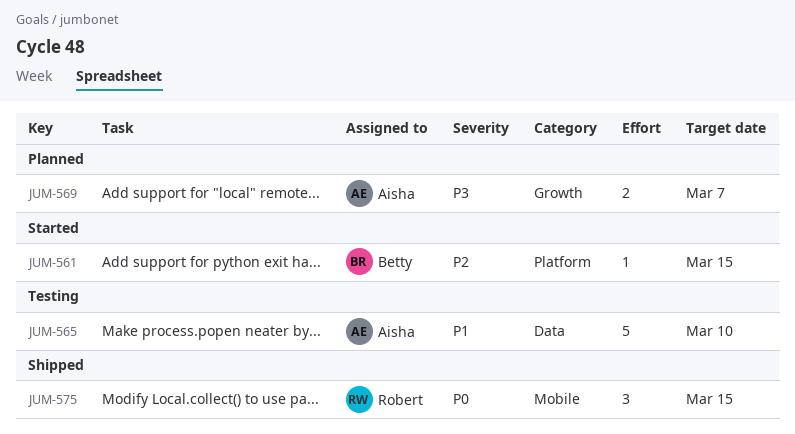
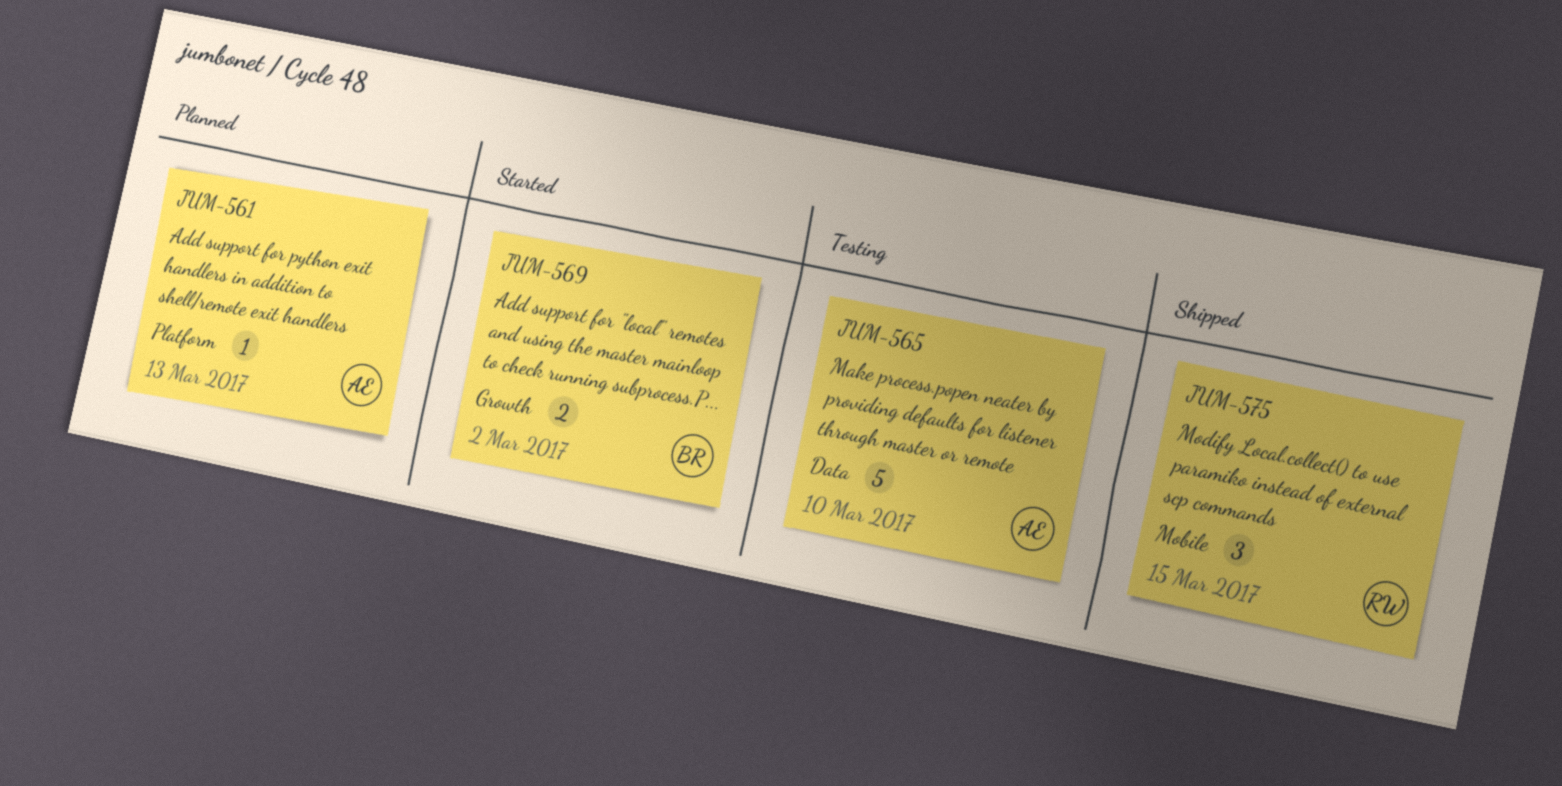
JUM-561, status: Started -> Planned
JUM-561, owner: Betty -> Aisha
JUM-561, due: Mar 15 -> Mar 13
JUM-569, status: Planned -> Started
JUM-569, owner: Aisha -> Betty
JUM-569, due: Mar 7 -> Mar 2

